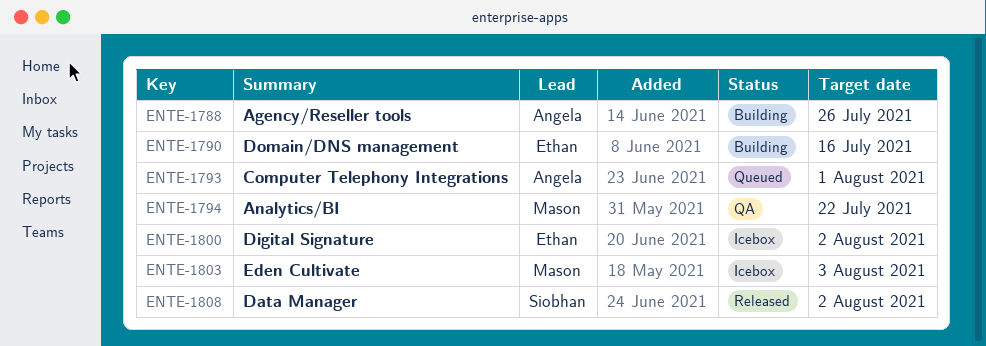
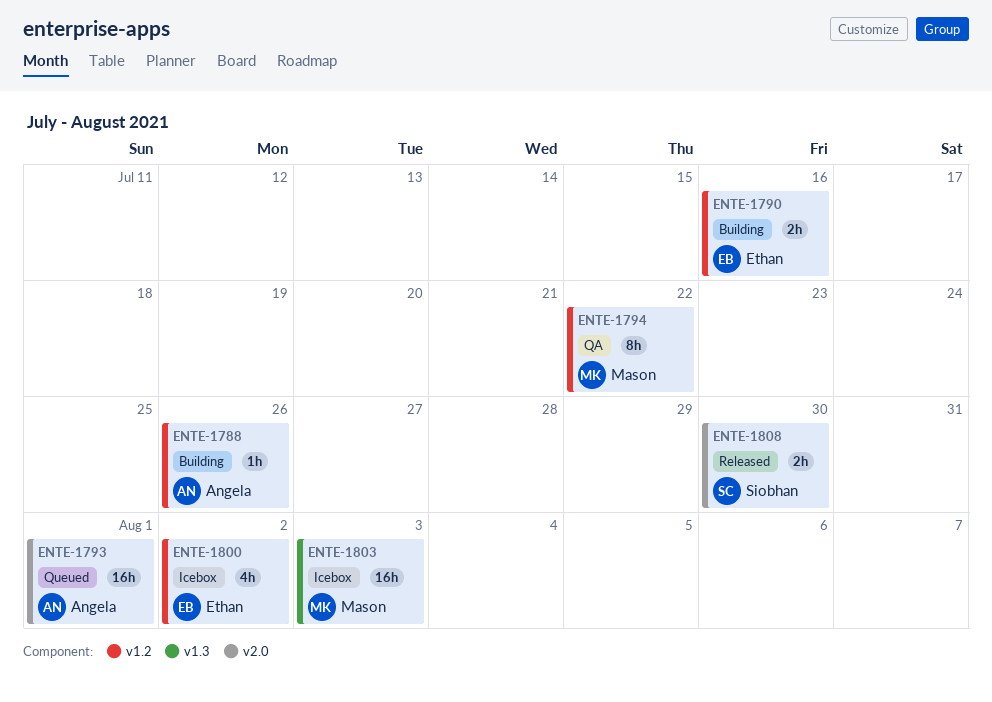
ENTE-1808, due: Aug 2 -> Jul 30

